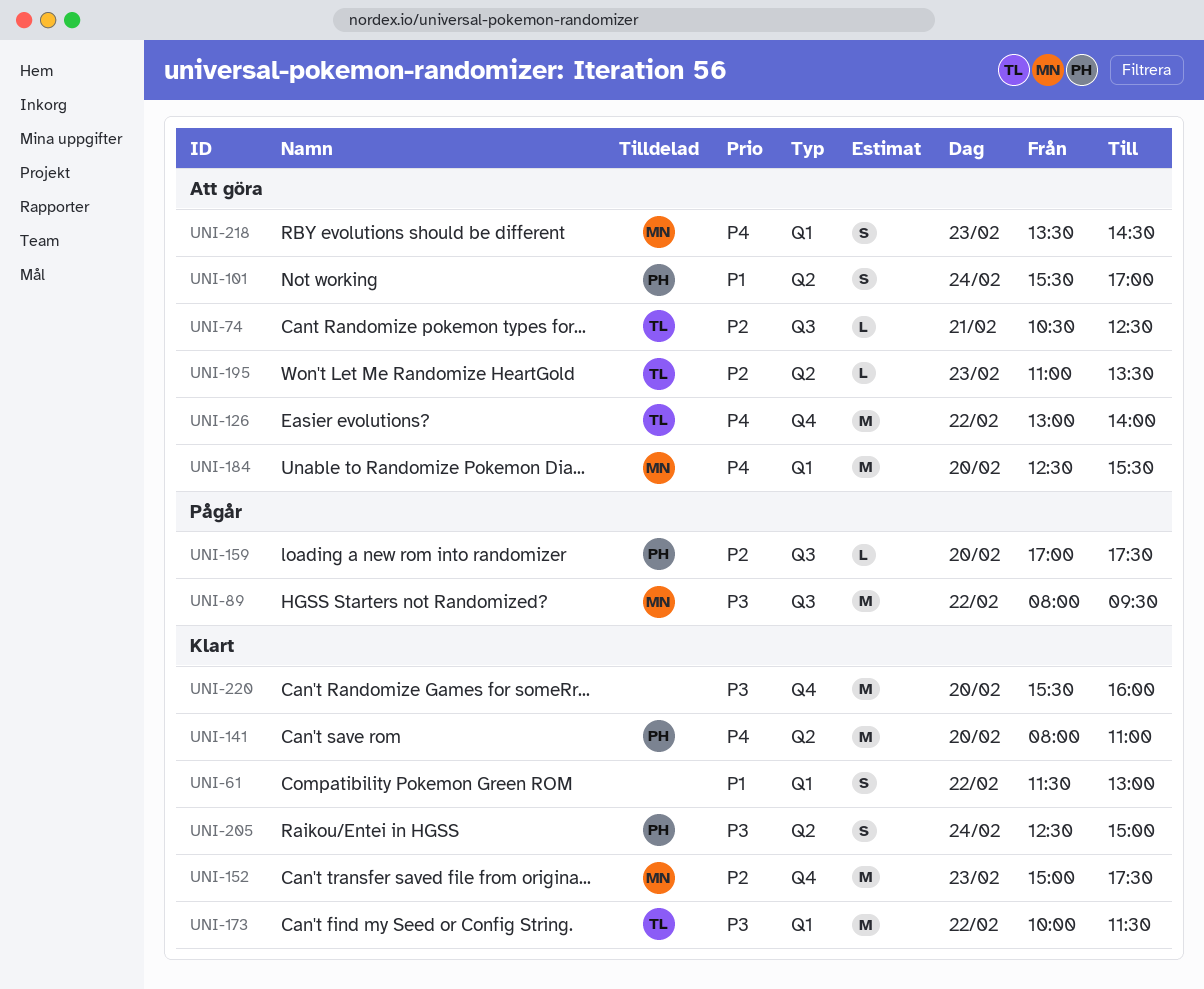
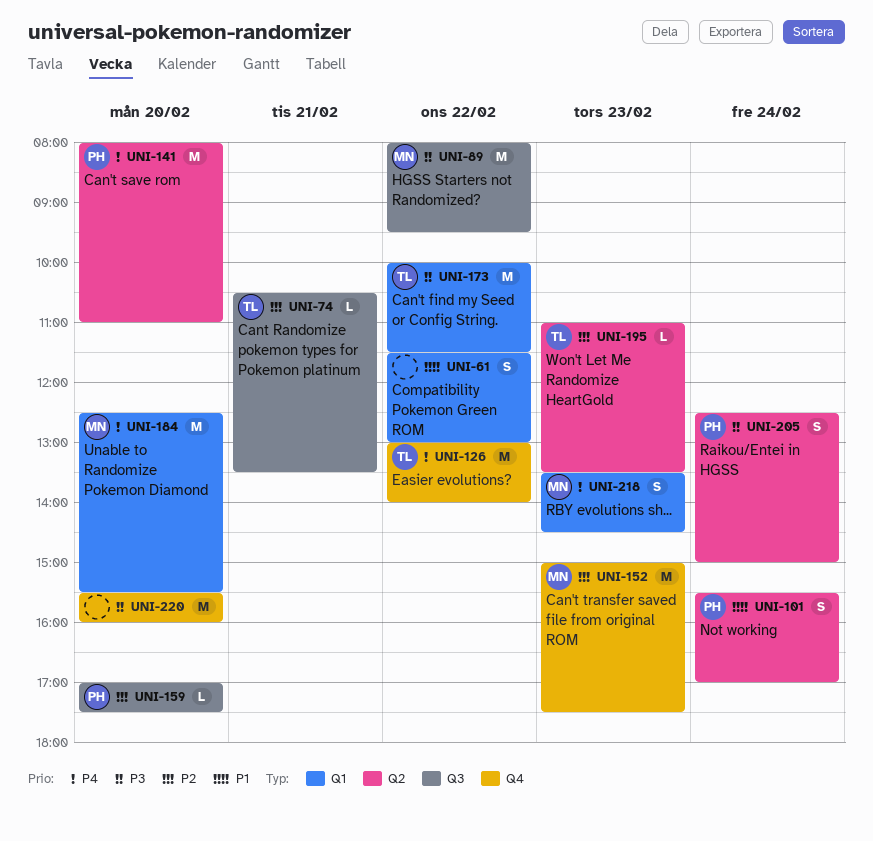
UNI-74, ends: 12:30 -> 13:30

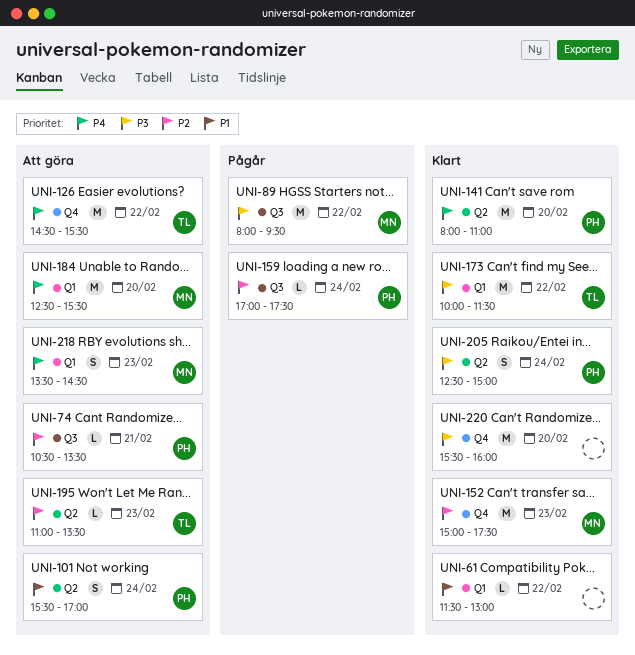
UNI-61, estimate: S -> L
UNI-74, owner: TL -> PH
UNI-126, begins: 13:00 -> 14:30
UNI-126, ends: 14:00 -> 15:30
UNI-159, day: Feb 20 -> Feb 24

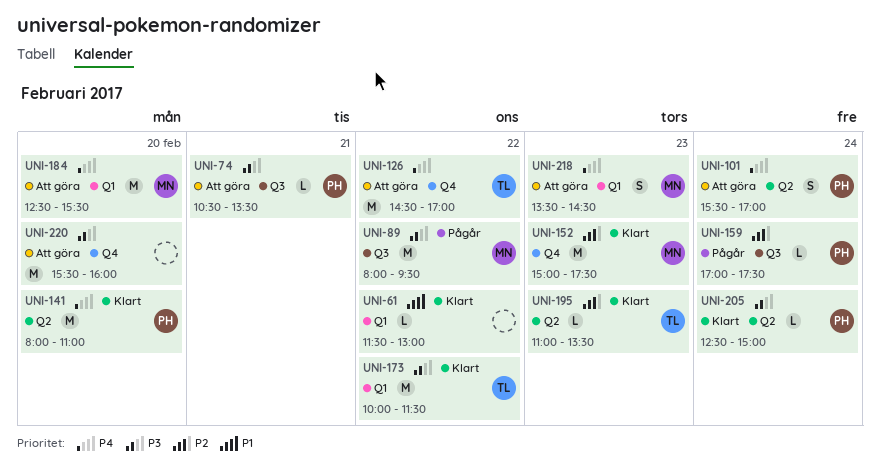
UNI-74, priority: P2 -> P3
UNI-101, priority: P1 -> P4
UNI-126, ends: 15:30 -> 17:00
UNI-195, status: Att göra -> Klart
UNI-205, estimate: S -> L
UNI-220, status: Klart -> Att göra

